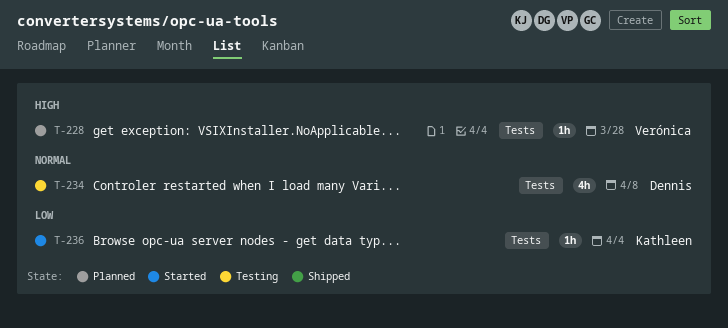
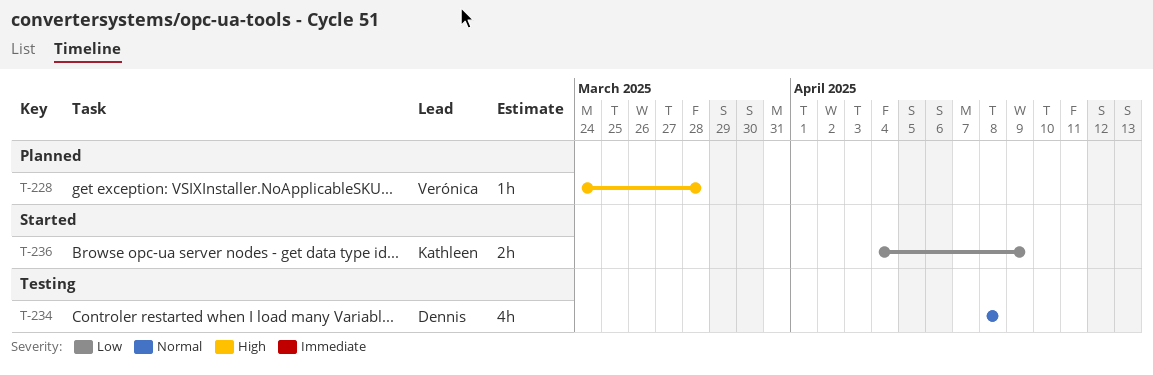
T-236, estimate: 1h -> 2h
T-236, due: Apr 4 -> Apr 9

